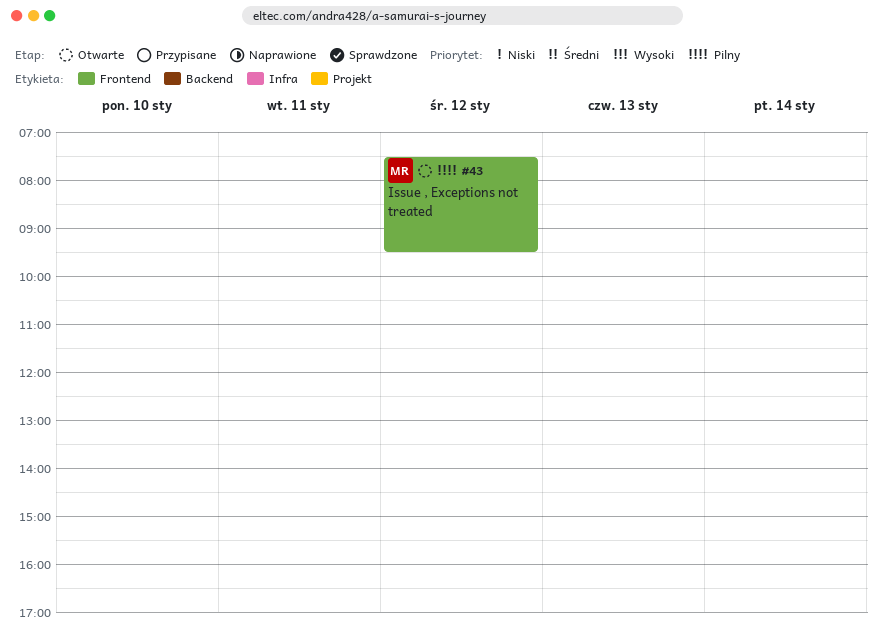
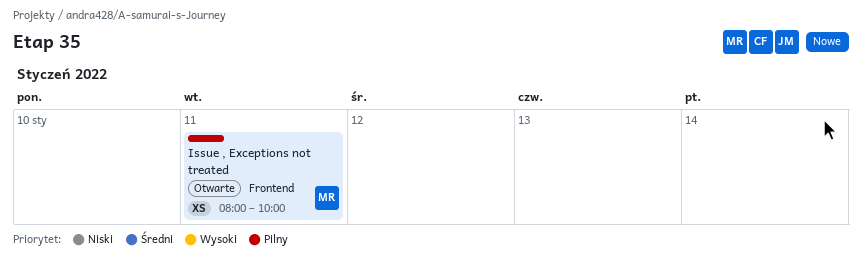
Issue , Exceptions not treated, day: Jan 12 -> Jan 11
Issue , Exceptions not treated, begins: 07:30 -> 08:00
Issue , Exceptions not treated, ends: 09:30 -> 10:00

